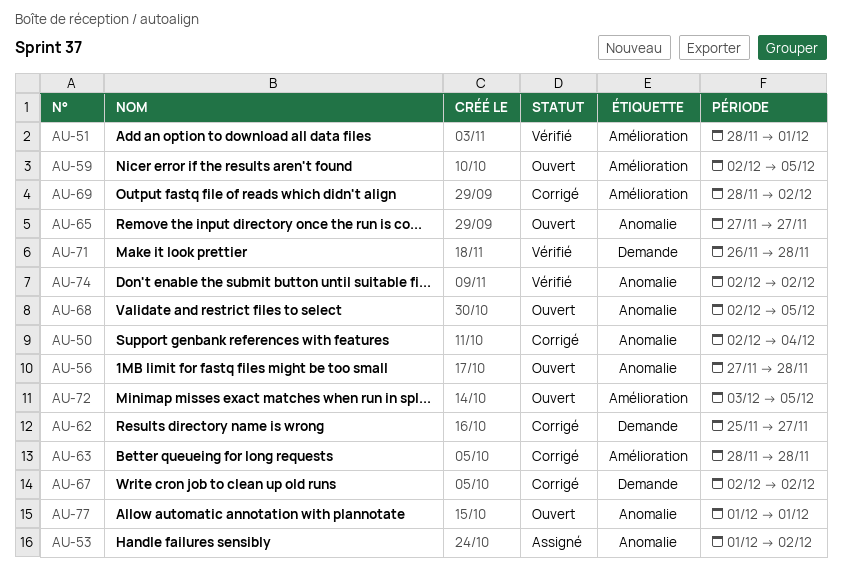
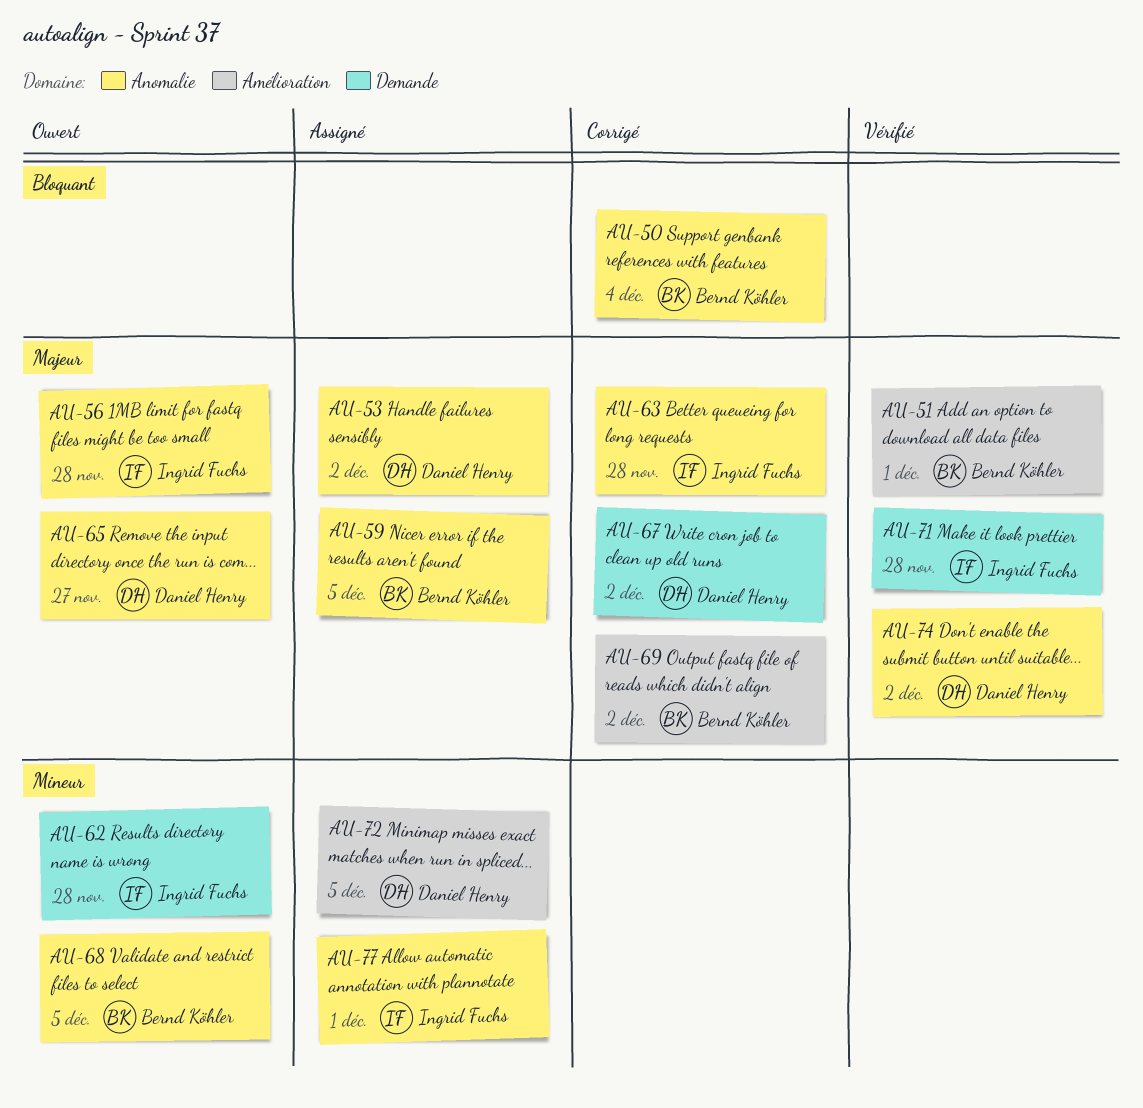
AU-59, status: Ouvert -> Assigné
AU-59, label: Amélioration -> Anomalie
AU-62, status: Corrigé -> Ouvert
AU-62, due: Nov 27 -> Nov 28
AU-63, label: Amélioration -> Anomalie
AU-72, status: Ouvert -> Assigné
AU-77, status: Ouvert -> Assigné

